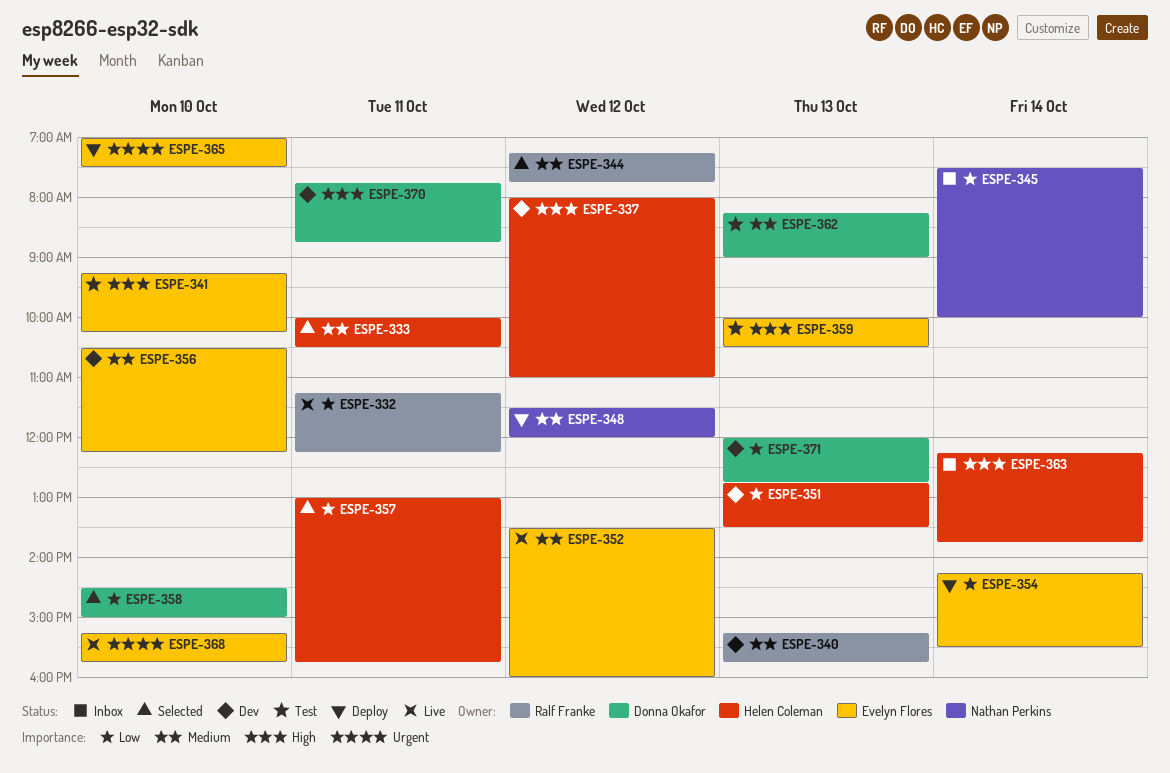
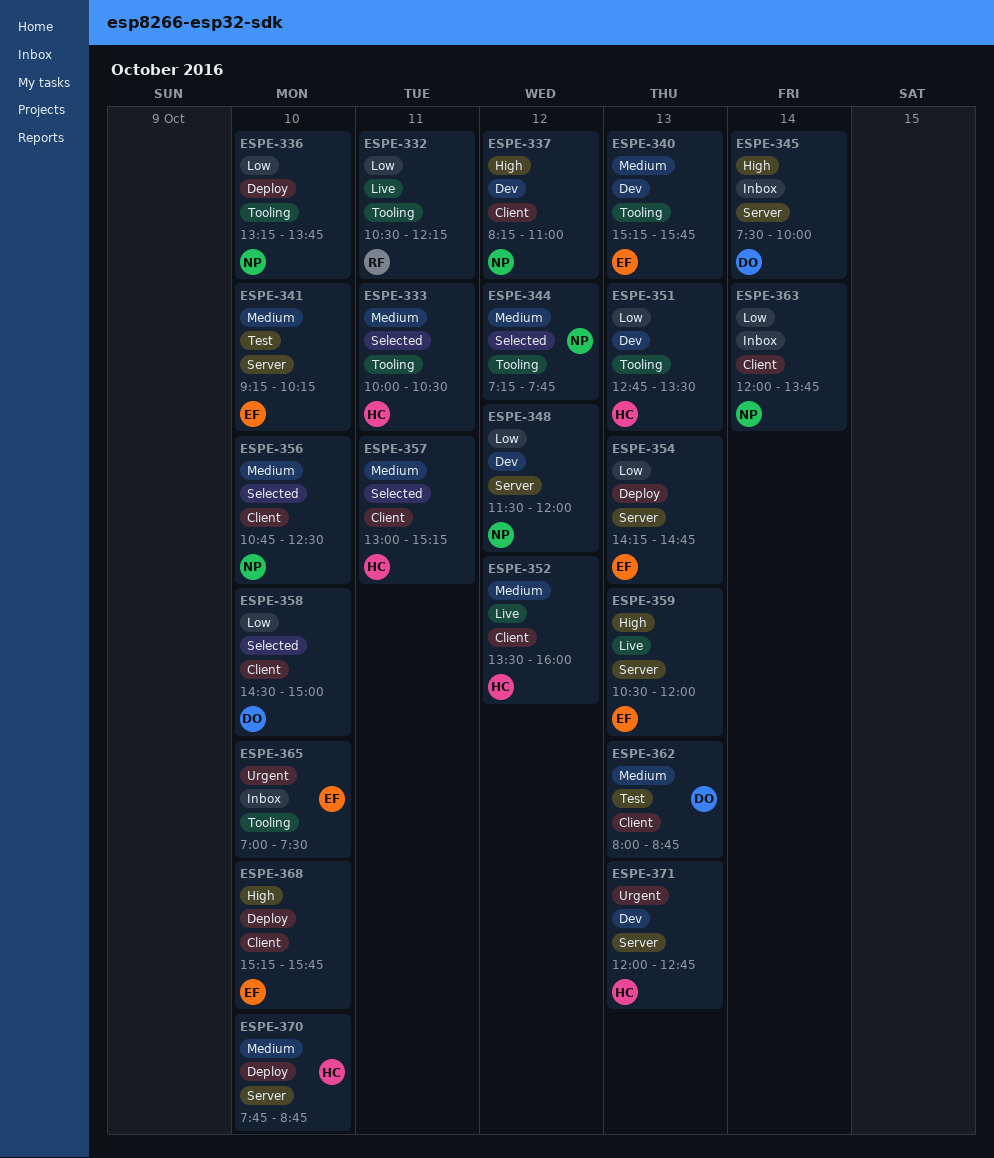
ESPE-332, begins: 11:15 -> 10:30
ESPE-336: none -> present
ESPE-337, owner: Helen Coleman -> Nathan Perkins
ESPE-337, begins: 08:00 -> 08:15
ESPE-340, owner: Ralf Franke -> Evelyn Flores
ESPE-341, priority: High -> Medium
ESPE-344, owner: Ralf Franke -> Nathan Perkins
ESPE-345, owner: Nathan Perkins -> Donna Okafor
ESPE-345, priority: Low -> High
ESPE-348, status: Deploy -> Dev
ESPE-348, priority: Medium -> Low
ESPE-352, owner: Evelyn Flores -> Helen Coleman
ESPE-354, day: Oct 14 -> Oct 13
ESPE-354, ends: 15:30 -> 14:45
ESPE-356, status: Dev -> Selected
ESPE-356, owner: Evelyn Flores -> Nathan Perkins
ESPE-356, begins: 10:30 -> 10:45
ESPE-356, ends: 12:15 -> 12:30
ESPE-357, priority: Low -> Medium
ESPE-357, ends: 15:45 -> 15:15
ESPE-359, status: Test -> Live
ESPE-359, begins: 10:00 -> 10:30
ESPE-359, ends: 10:30 -> 12:00
ESPE-362, begins: 08:15 -> 08:00
ESPE-362, ends: 09:00 -> 08:45
ESPE-363, owner: Helen Coleman -> Nathan Perkins
ESPE-363, priority: High -> Low
ESPE-363, begins: 12:15 -> 12:00
ESPE-365, status: Deploy -> Inbox
ESPE-368, status: Live -> Deploy
ESPE-368, priority: Urgent -> High
ESPE-370, status: Dev -> Deploy
ESPE-370, owner: Donna Okafor -> Helen Coleman
ESPE-370, priority: High -> Medium
ESPE-370, day: Oct 11 -> Oct 10
ESPE-371, owner: Donna Okafor -> Helen Coleman
ESPE-371, priority: Low -> Urgent

